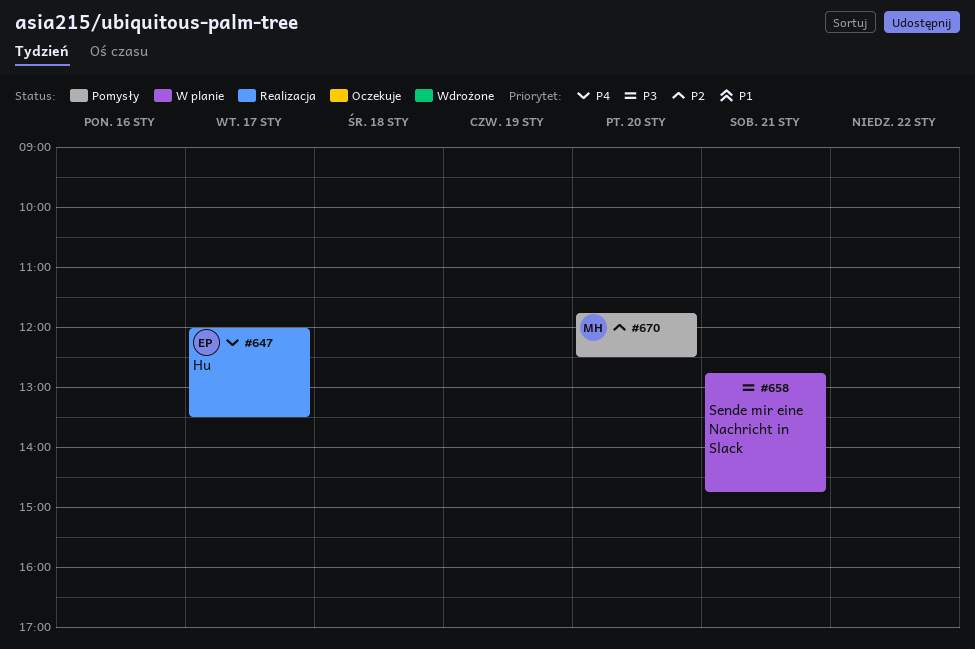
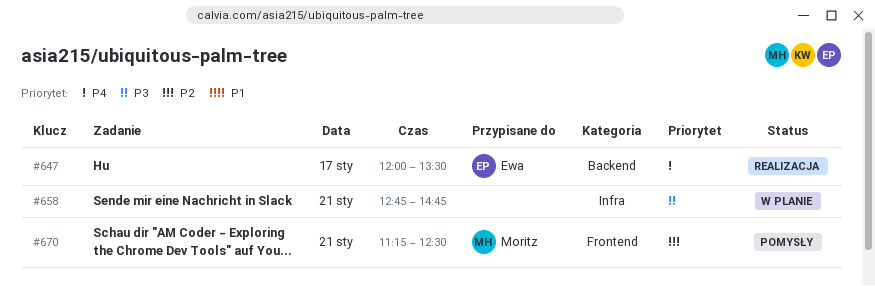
#670, day: Jan 20 -> Jan 21
#670, begins: 11:45 -> 11:15

